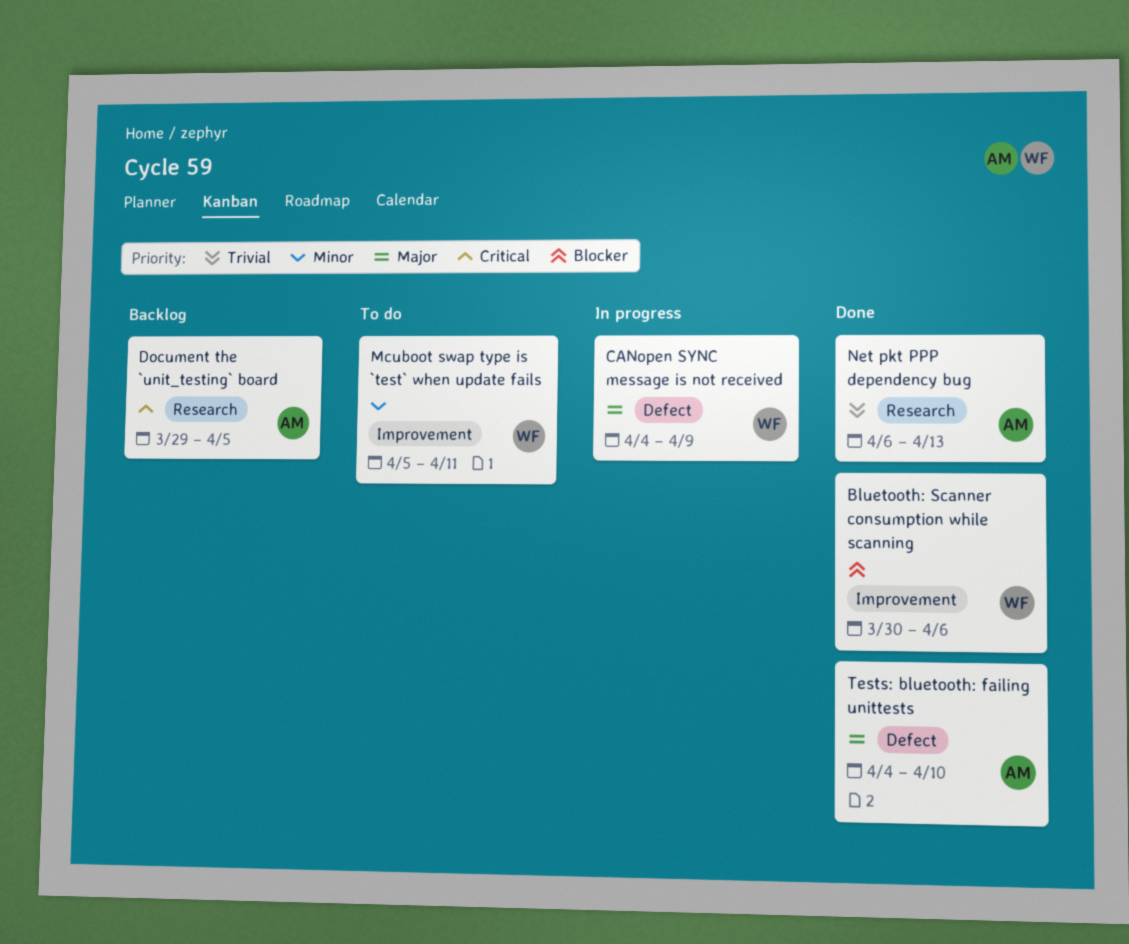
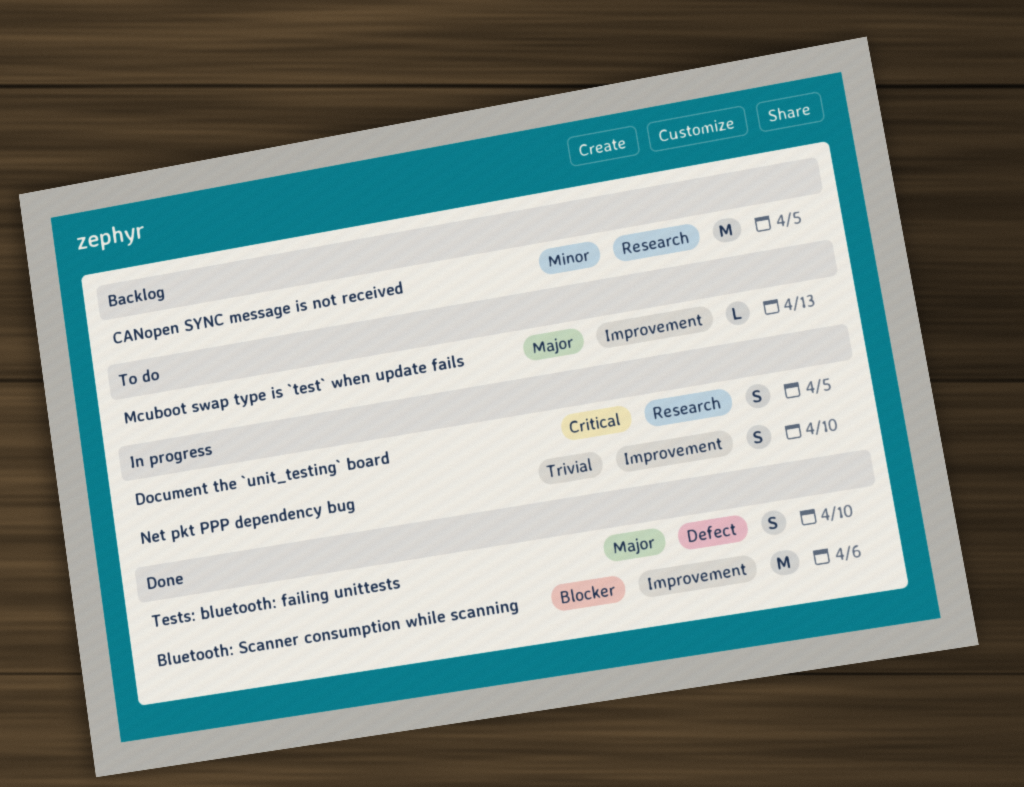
CANopen SYNC message is not received, status: In progress -> Backlog
CANopen SYNC message is not received, priority: Major -> Minor
CANopen SYNC message is not received, label: Defect -> Research
CANopen SYNC message is not received, due: Apr 9 -> Apr 5
Document the `unit_testing` board, status: Backlog -> In progress
Mcuboot swap type is `test` when update fails, priority: Minor -> Major
Mcuboot swap type is `test` when update fails, due: Apr 11 -> Apr 13
Net pkt PPP dependency bug, status: Done -> In progress
Net pkt PPP dependency bug, label: Research -> Improvement
Net pkt PPP dependency bug, due: Apr 13 -> Apr 10

